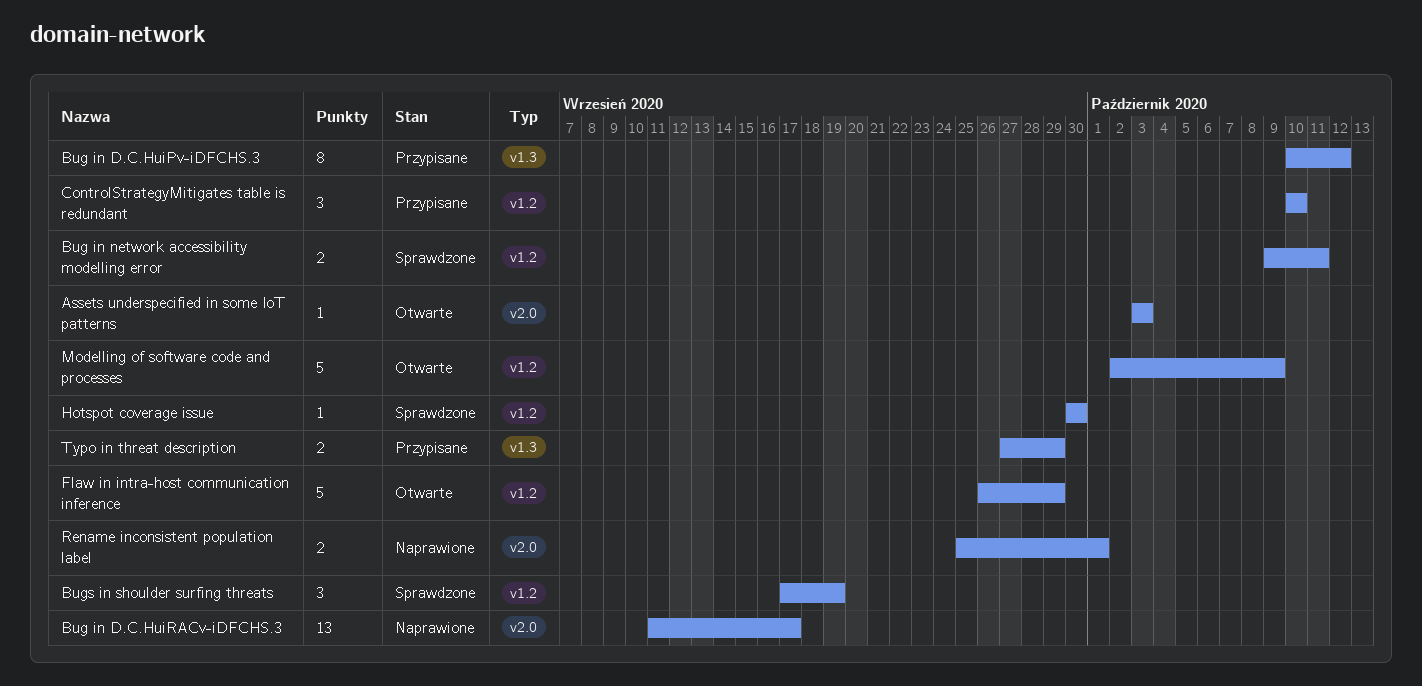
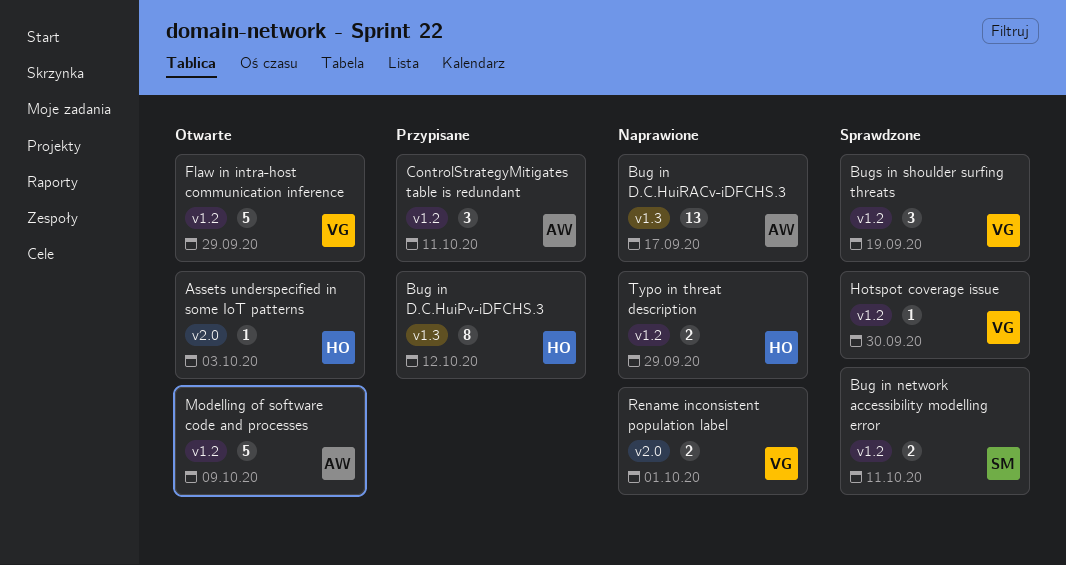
Bug in D.C.HuiRACv-iDFCHS.3, label: v2.0 -> v1.3
ControlStrategyMitigates table is redundant, due: Oct 10 -> Oct 11
Typo in threat description, status: Przypisane -> Naprawione
Typo in threat description, label: v1.3 -> v1.2

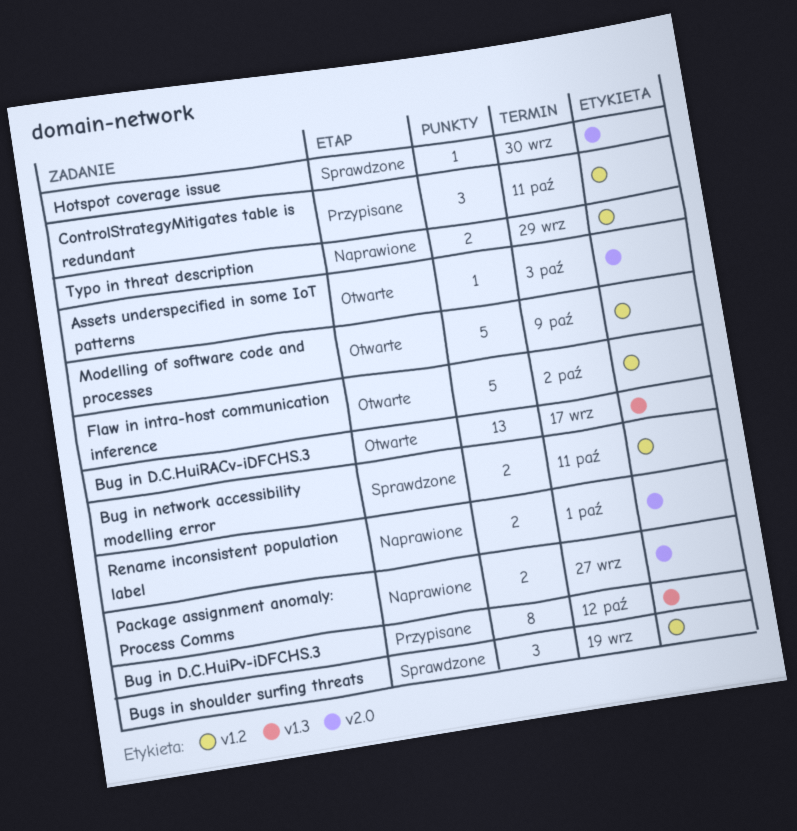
Bug in D.C.HuiRACv-iDFCHS.3, status: Naprawione -> Otwarte
Flaw in intra-host communication inference, due: Sep 29 -> Oct 2
Hotspot coverage issue, label: v1.2 -> v2.0
Package assignment anomaly: Process Comms: none -> present

